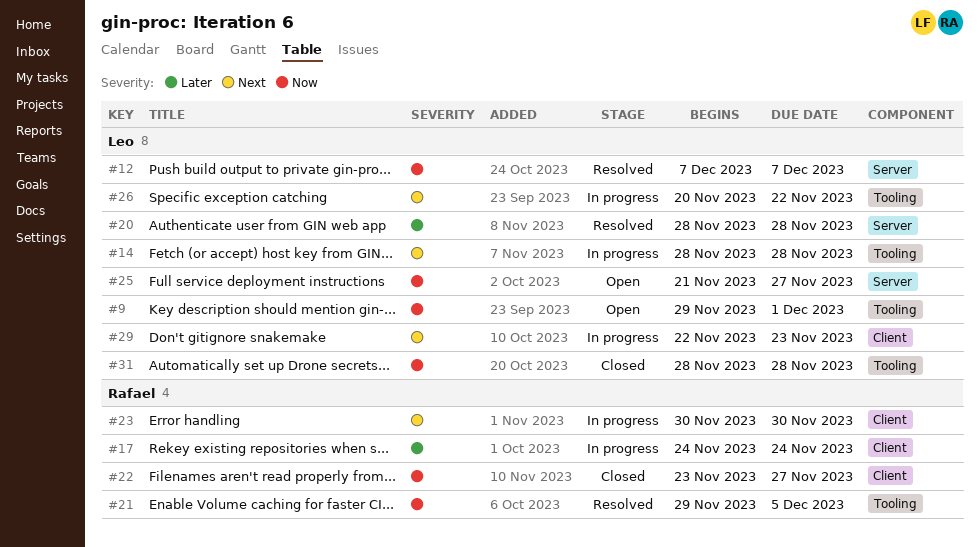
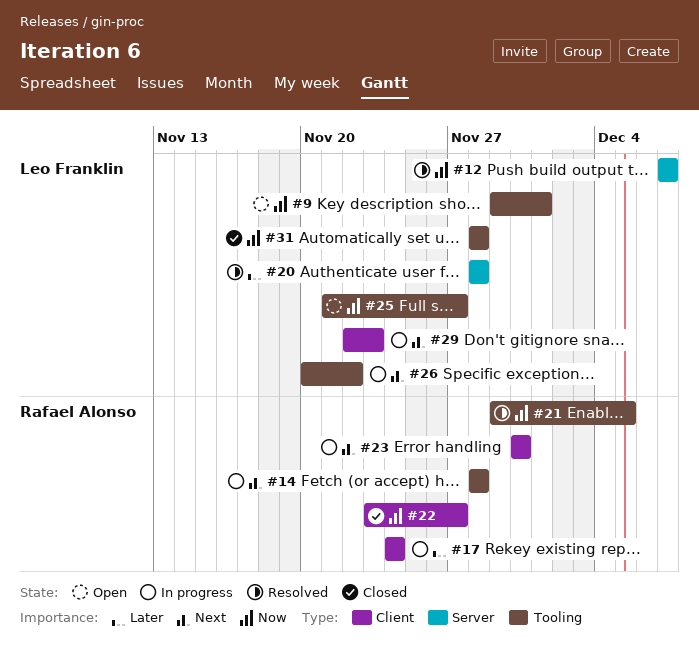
#14, owner: Leo Franklin -> Rafael Alonso
#25, label: Server -> Tooling

